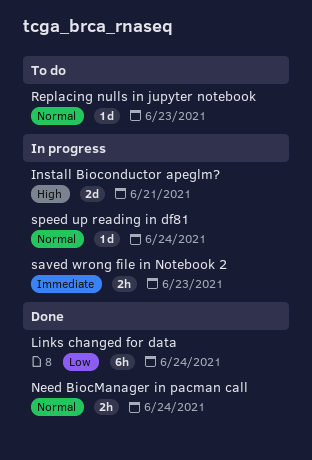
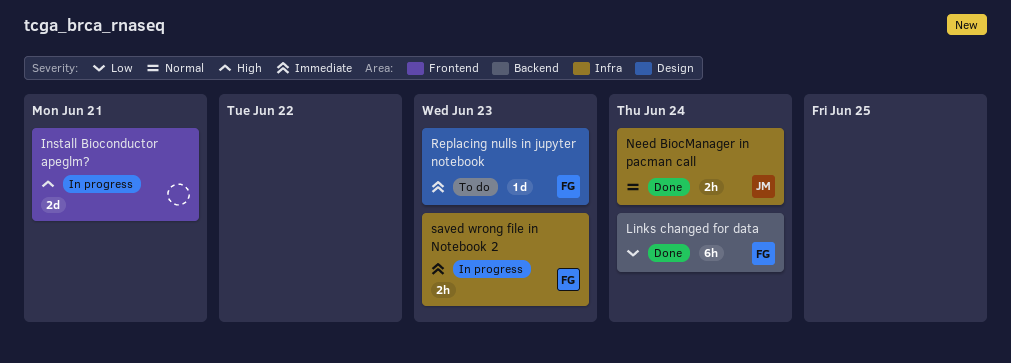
Replacing nulls in jupyter notebook, priority: Normal -> Immediate
speed up reading in df81: present -> none

